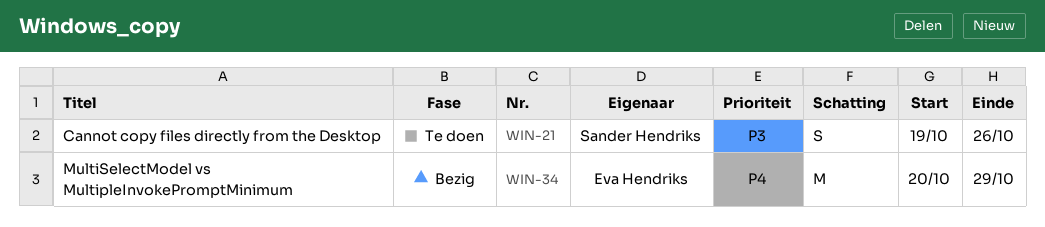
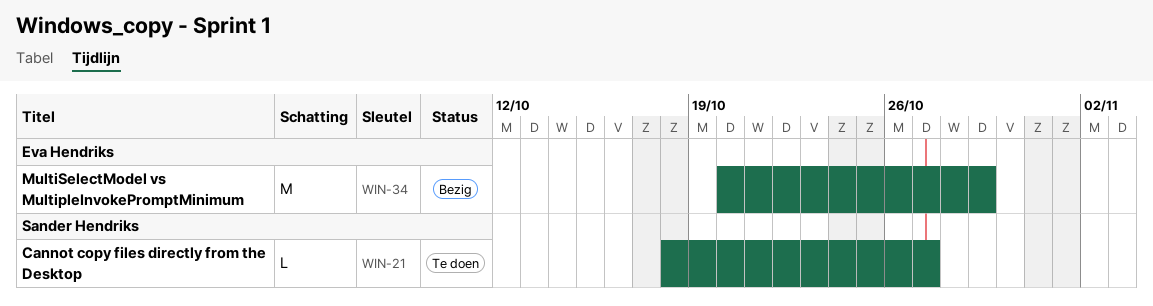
WIN-21, estimate: S -> L
WIN-21, start: Oct 19 -> Oct 18
WIN-21, due: Oct 26 -> Oct 27

